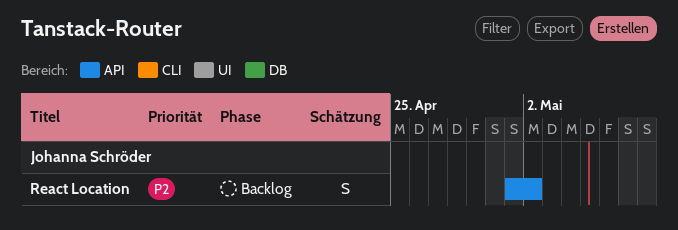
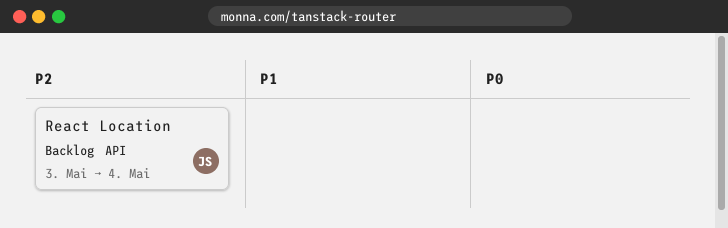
React Location, start: May 1 -> May 3
React Location, due: May 2 -> May 4

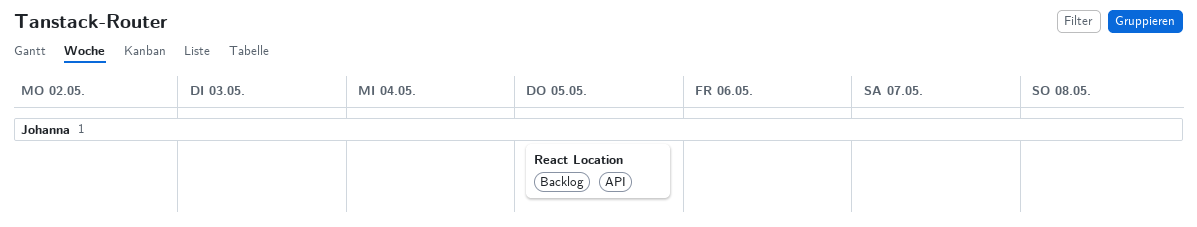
React Location, due: May 4 -> May 5

